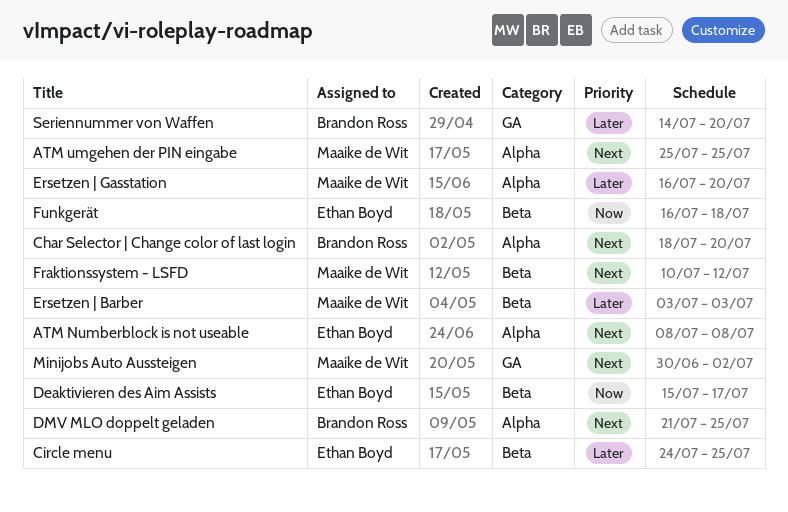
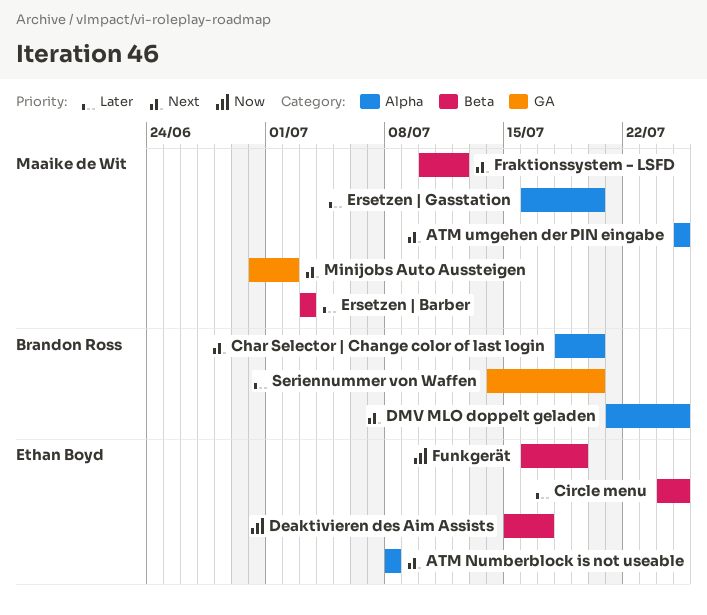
Funkgerät, due: Jul 18 -> Jul 19

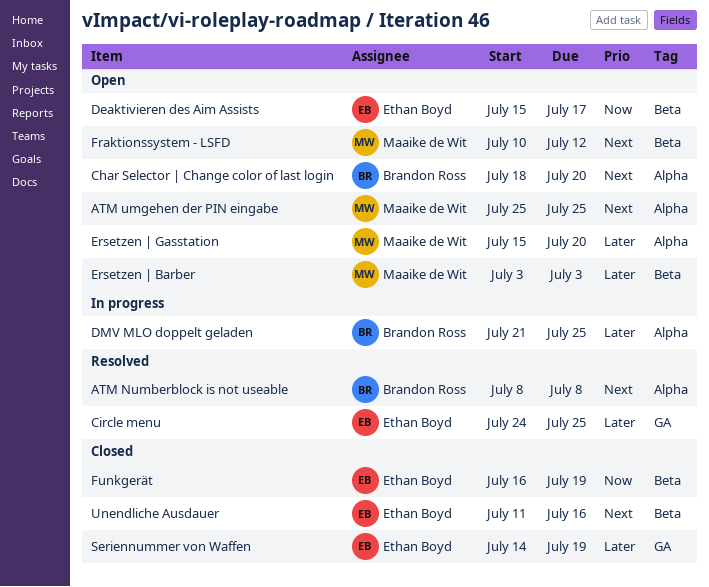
ATM Numberblock is not useable, owner: Ethan Boyd -> Brandon Ross
Circle menu, label: Beta -> GA
DMV MLO doppelt geladen, priority: Next -> Later
Ersetzen | Gasstation, start: Jul 16 -> Jul 15
Minijobs Auto Aussteigen: present -> none
Seriennummer von Waffen, owner: Brandon Ross -> Ethan Boyd
Seriennummer von Waffen, due: Jul 20 -> Jul 19
Unendliche Ausdauer: none -> present

